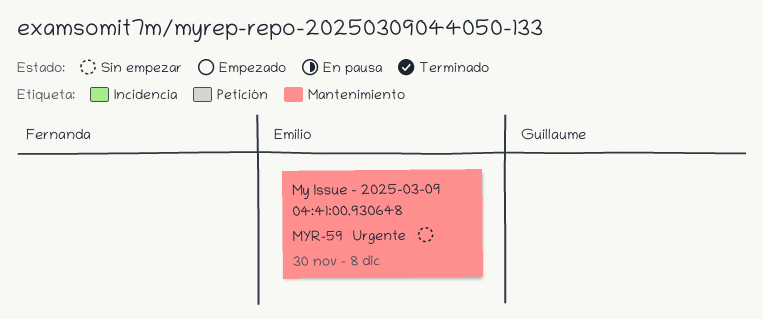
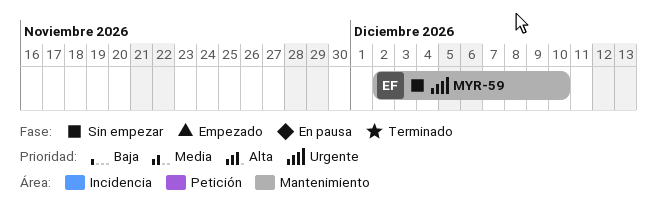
MYR-59, start: Nov 30 -> Dec 2
MYR-59, due: Dec 8 -> Dec 10

